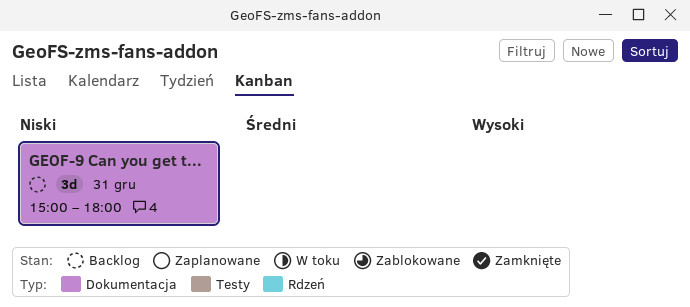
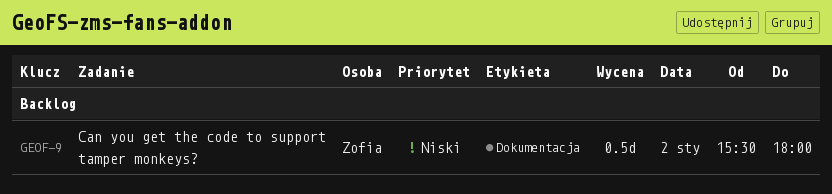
GEOF-9, estimate: 3d -> 0.5d
GEOF-9, day: Dec 31 -> Jan 2
GEOF-9, begins: 15:00 -> 15:30

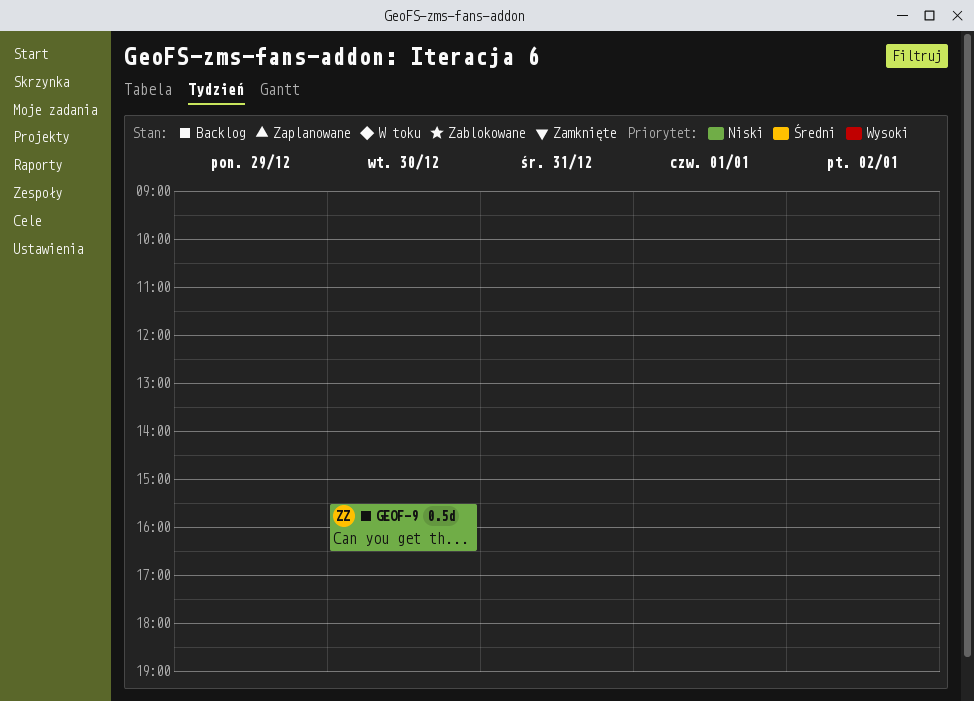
GEOF-9, day: Jan 2 -> Dec 30
GEOF-9, ends: 18:00 -> 16:30

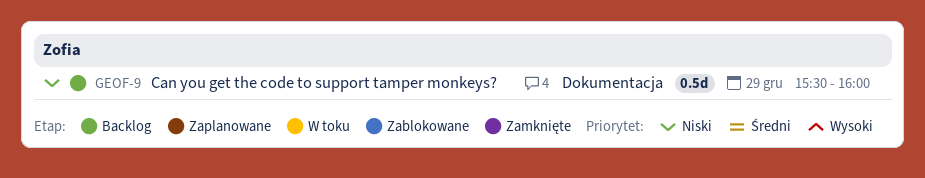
GEOF-9, day: Dec 30 -> Dec 29
GEOF-9, ends: 16:30 -> 16:00

